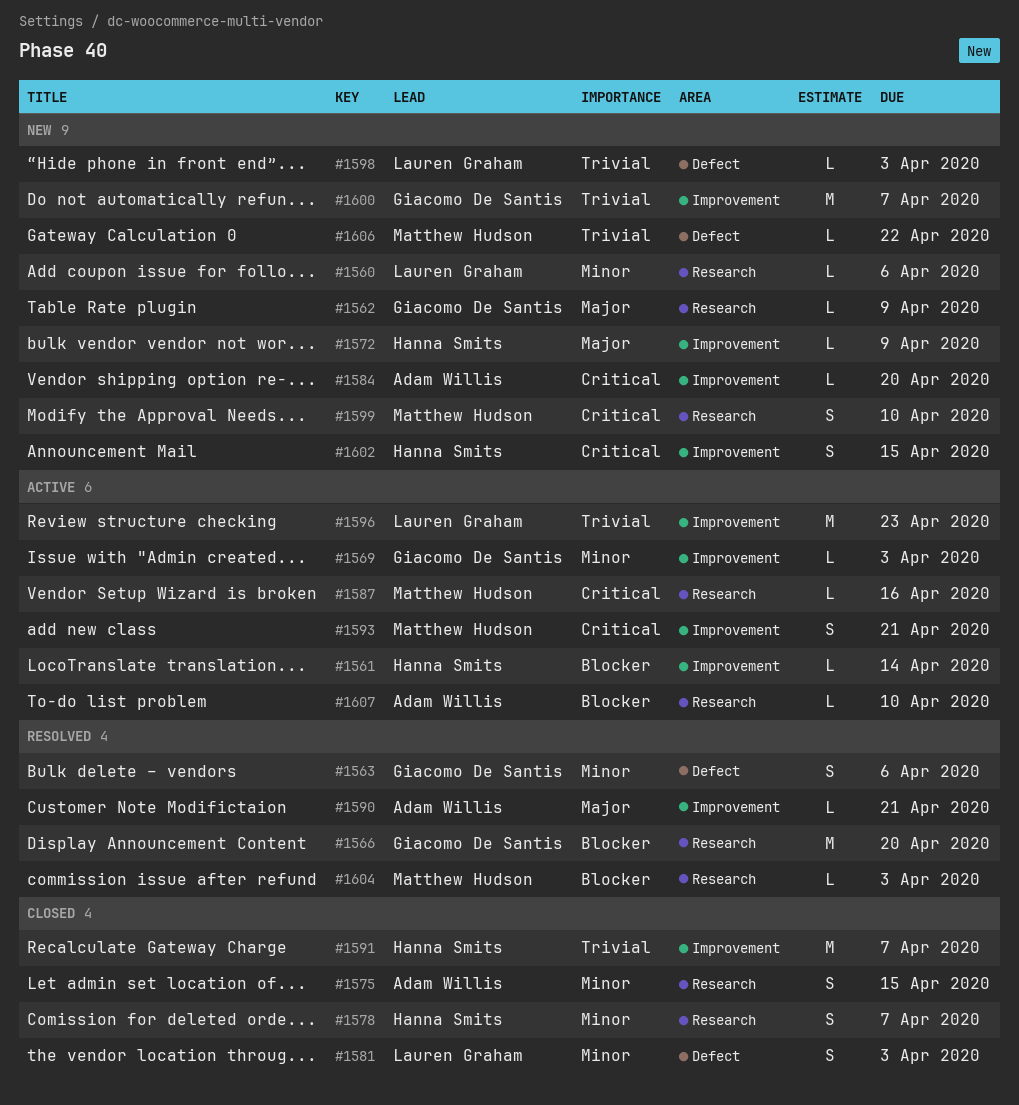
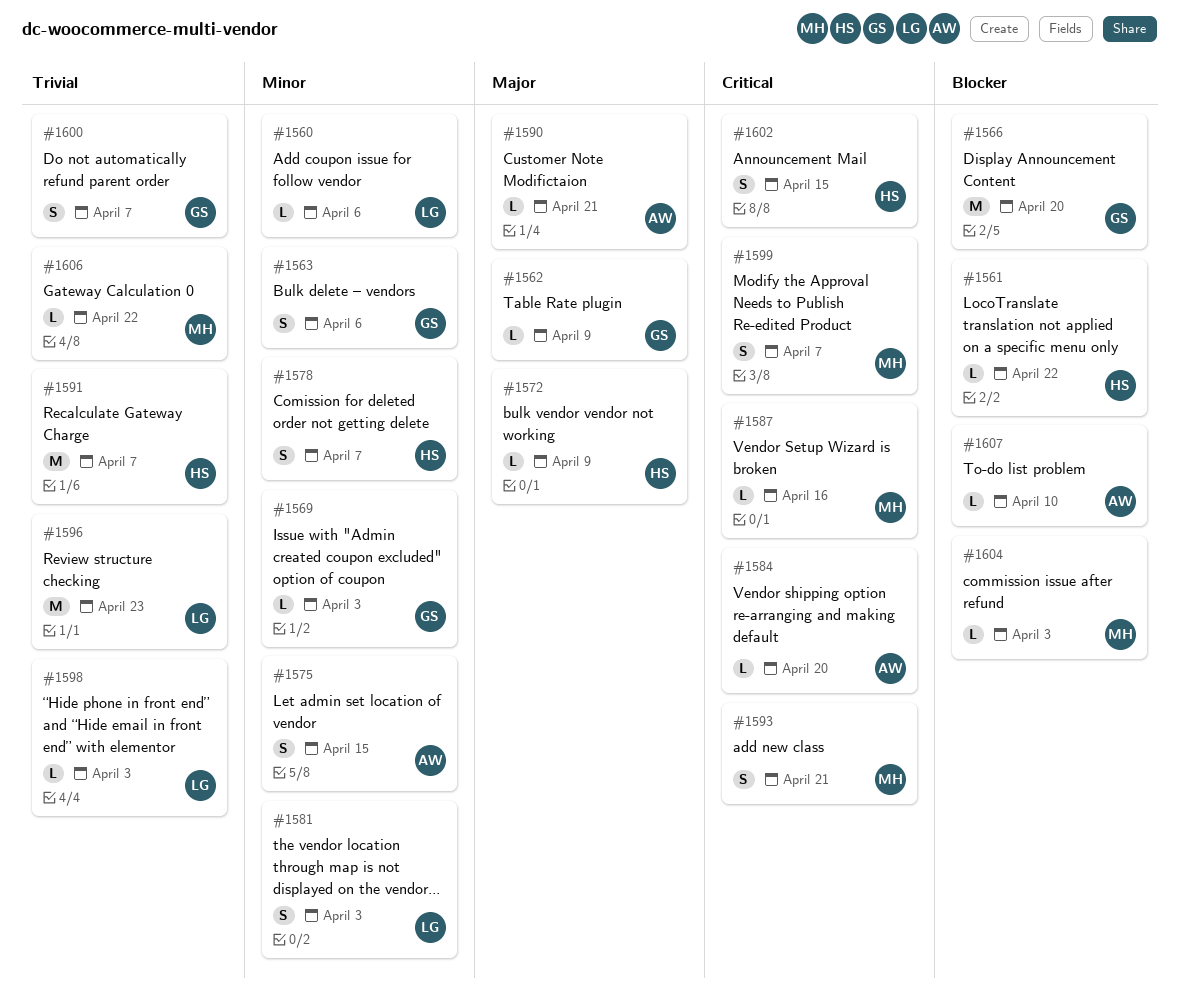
#1561, due: Apr 14 -> Apr 22
#1599, due: Apr 10 -> Apr 7
#1600, estimate: M -> S

